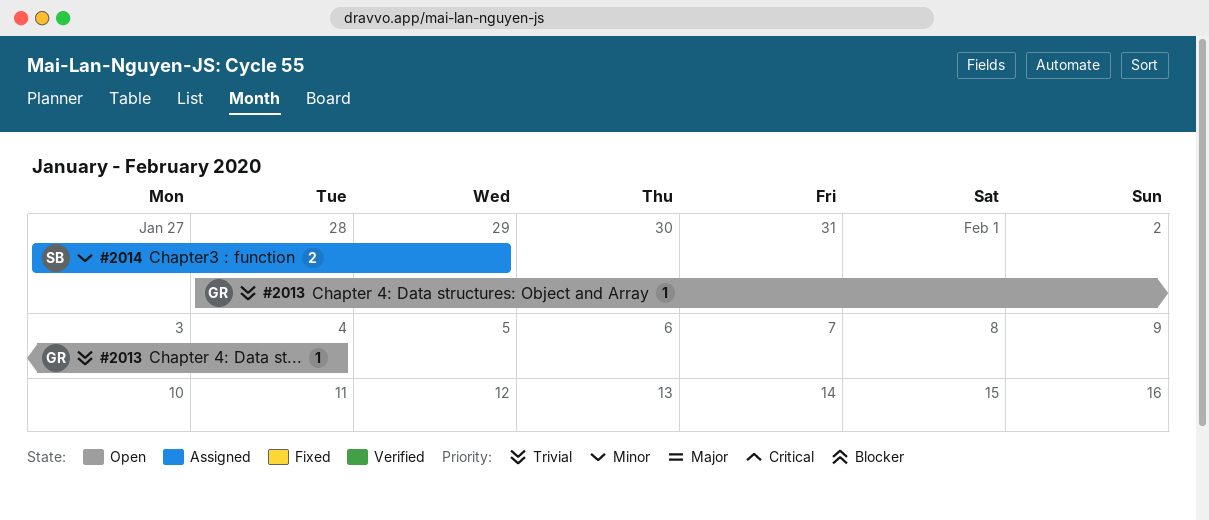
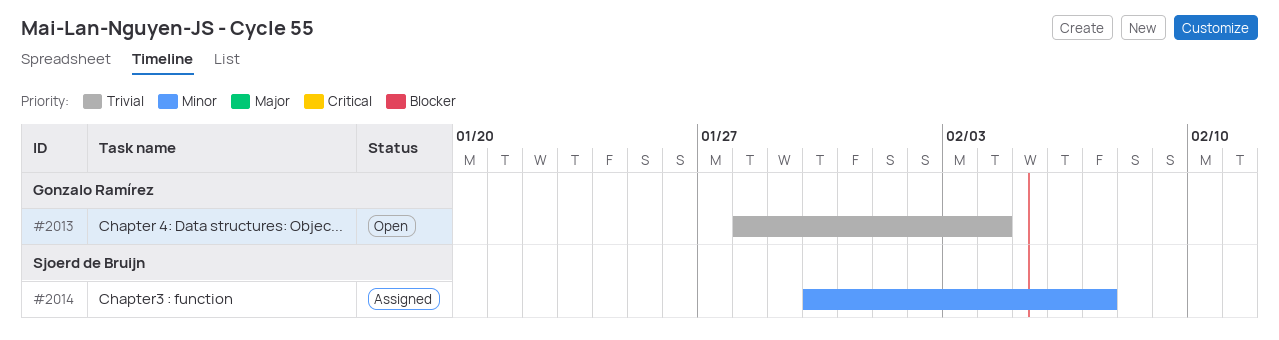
#2014, start: Jan 27 -> Jan 30
#2014, due: Jan 29 -> Feb 7

